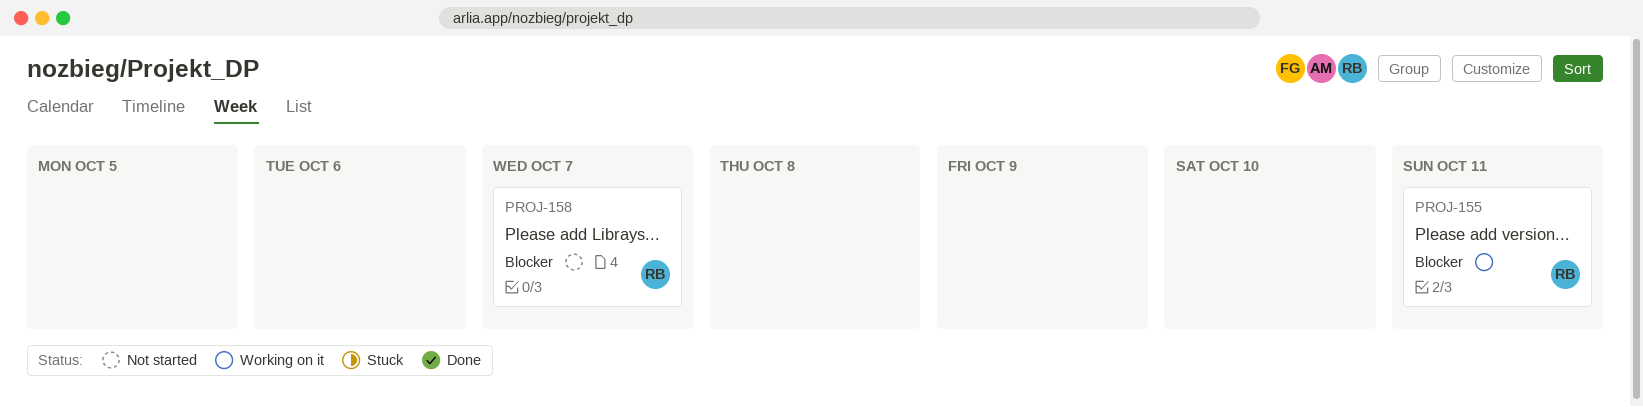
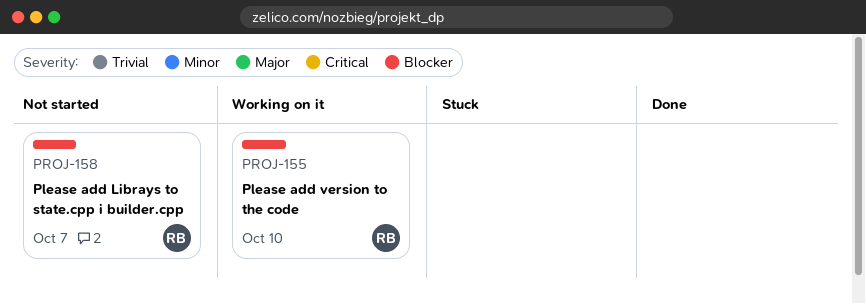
PROJ-155, due: Oct 11 -> Oct 10

